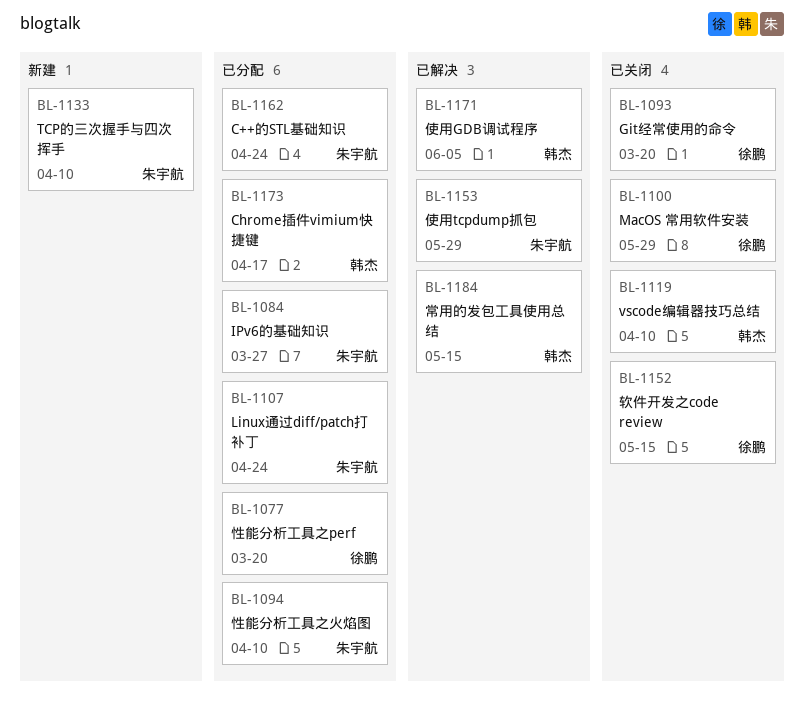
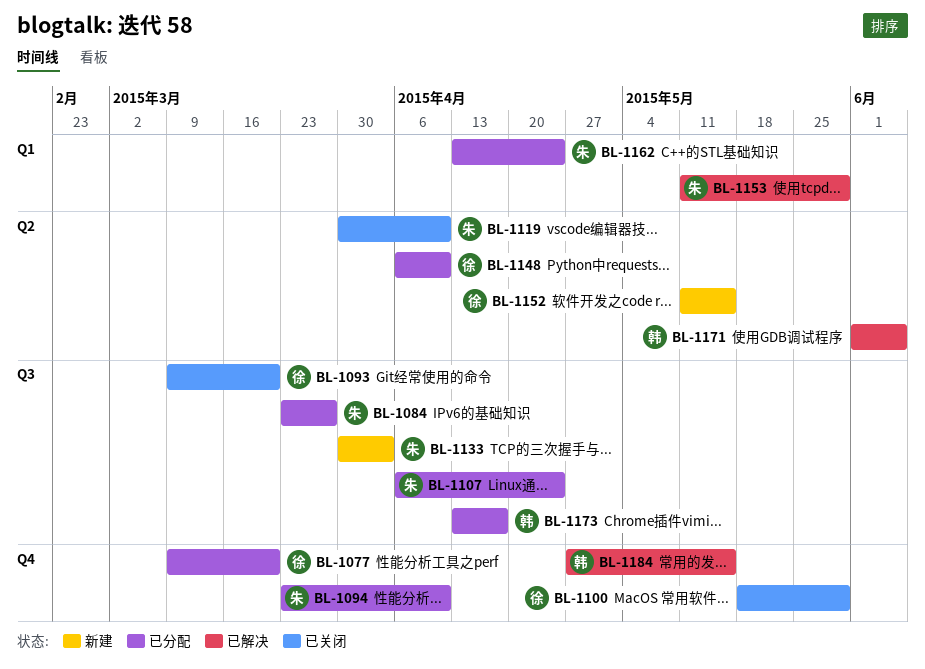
BL-1119, owner: 韩杰 -> 朱宇航
BL-1133, due: Apr 10 -> Apr 3
BL-1148: none -> present
BL-1152, status: 已关闭 -> 新建

